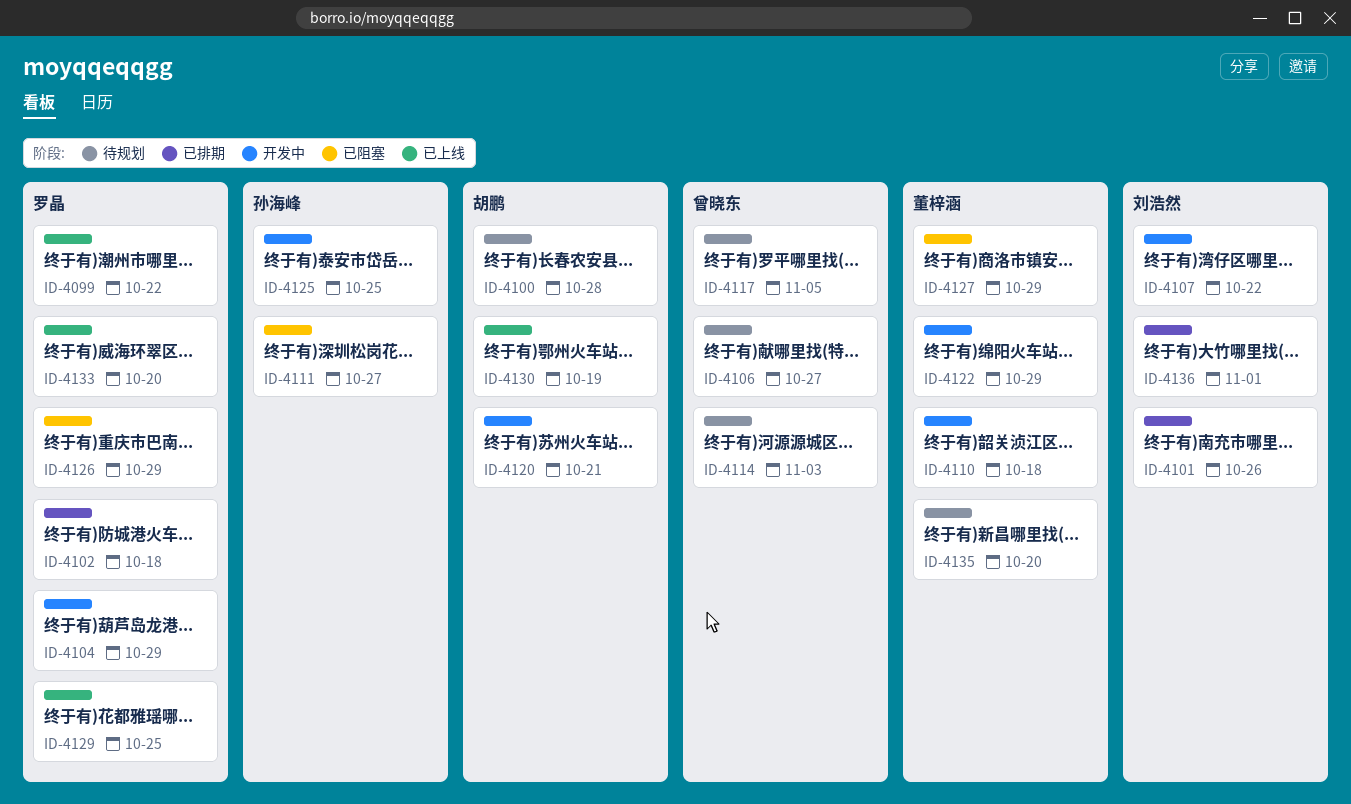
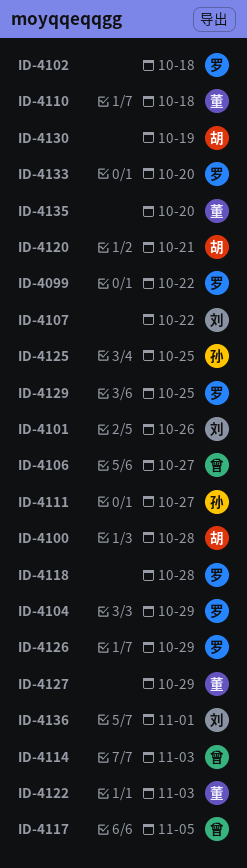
ID-4118: none -> present
ID-4122, due: Oct 29 -> Nov 3

